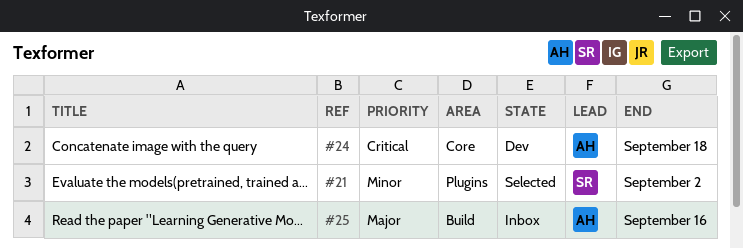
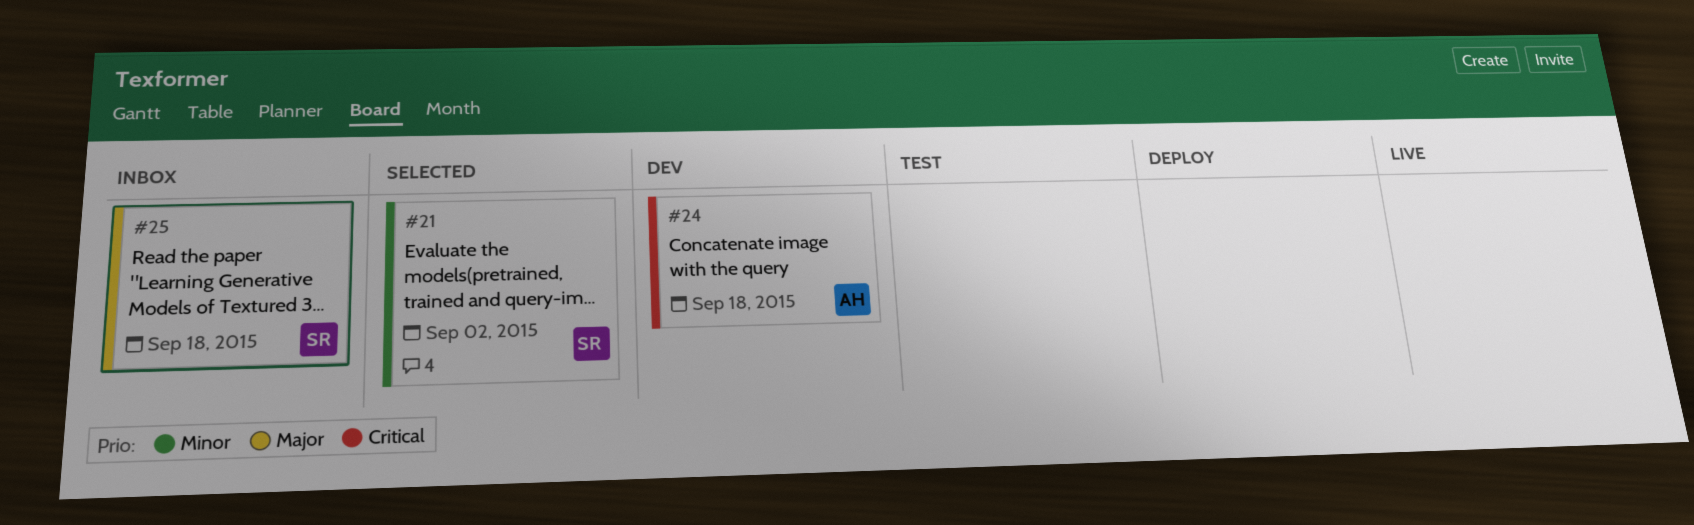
#25, owner: AH -> SR
#25, due: Sep 16 -> Sep 18

